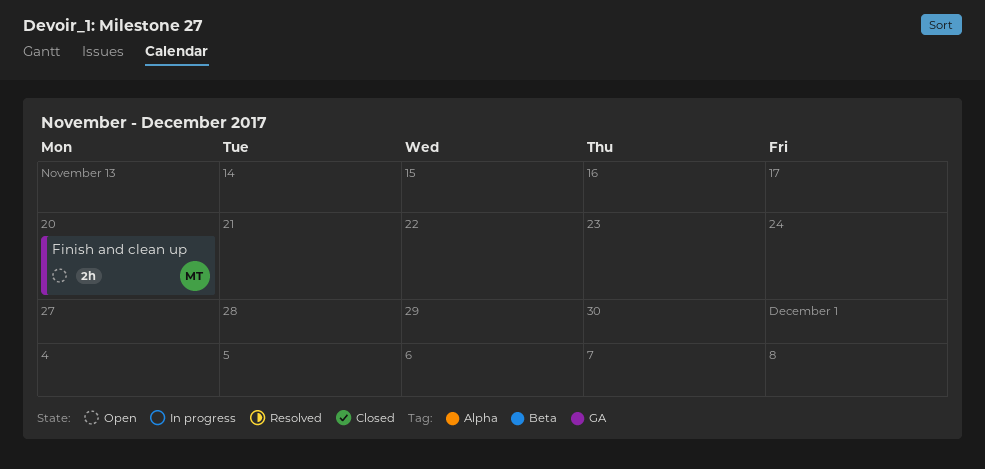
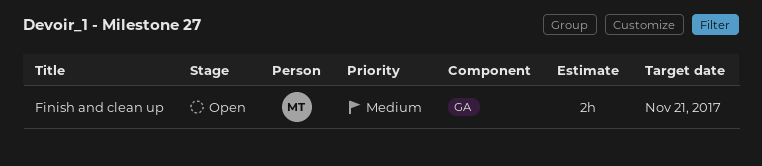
Finish and clean up, due: Nov 20 -> Nov 21

